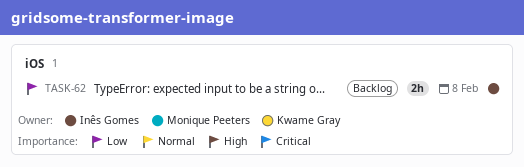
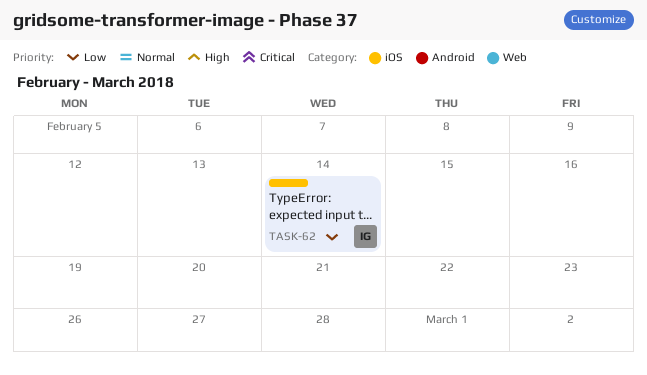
TASK-62, due: Feb 8 -> Feb 14

